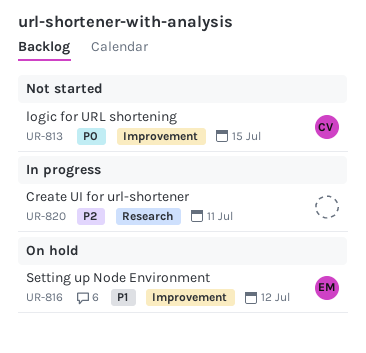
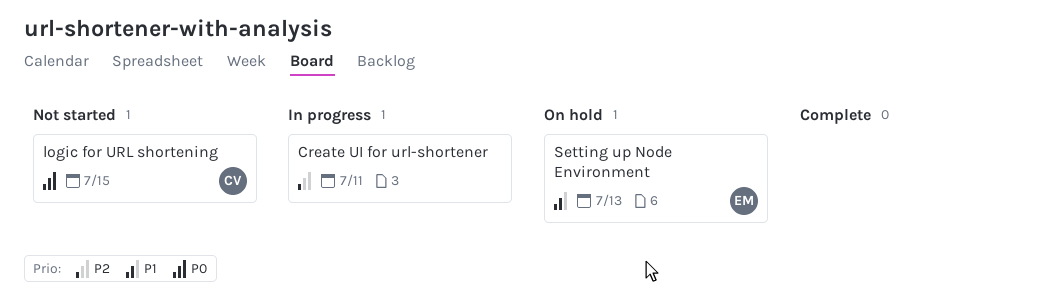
Setting up Node Environment, due: Jul 12 -> Jul 13

